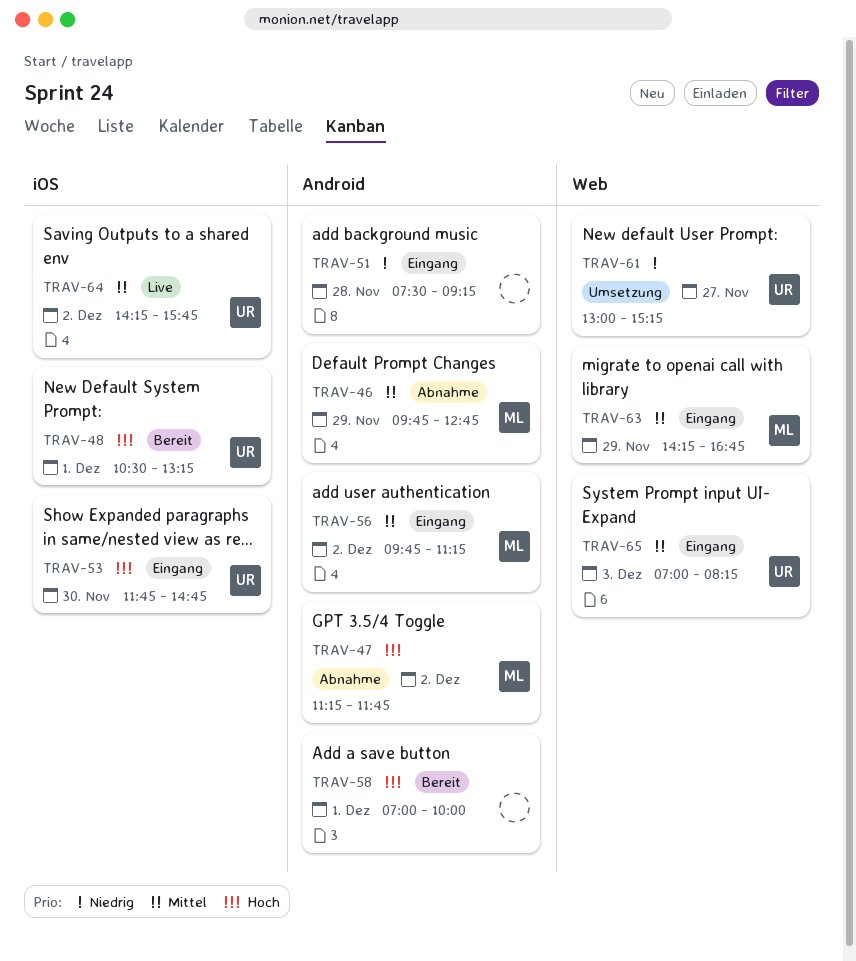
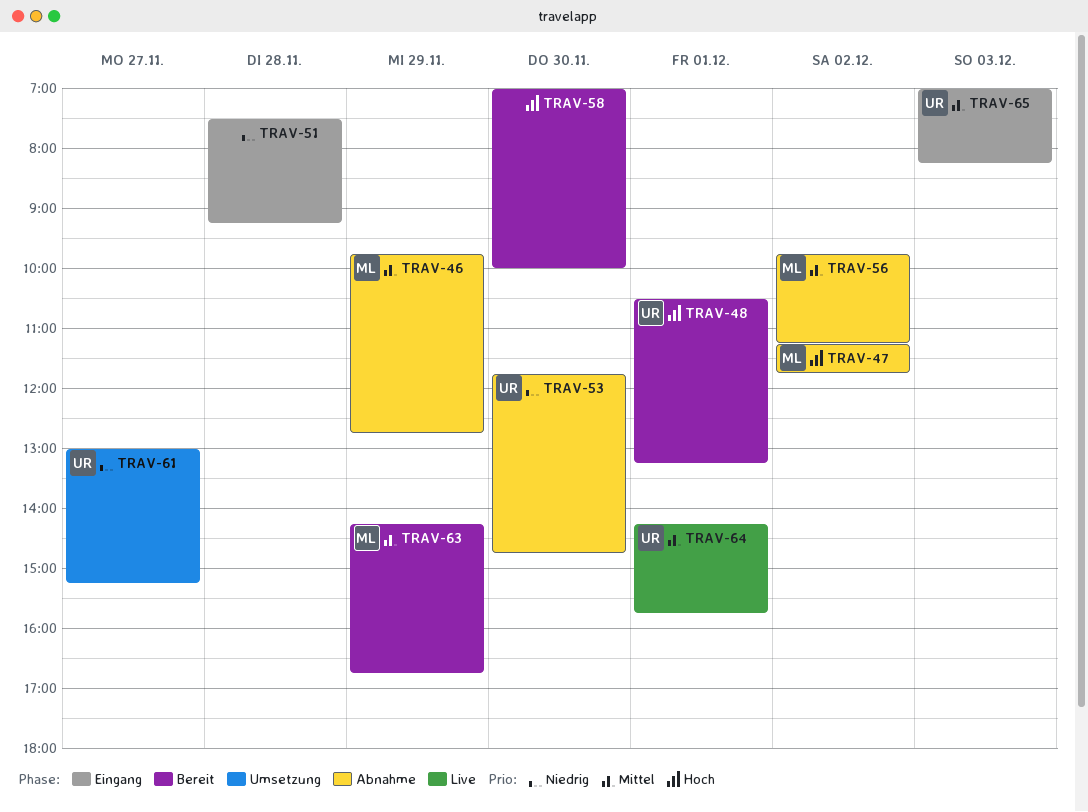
TRAV-53, status: Eingang -> Abnahme
TRAV-53, priority: Hoch -> Niedrig
TRAV-56, status: Eingang -> Abnahme
TRAV-58, day: Dec 1 -> Nov 30
TRAV-63, status: Eingang -> Bereit
TRAV-64, day: Dec 2 -> Dec 1

